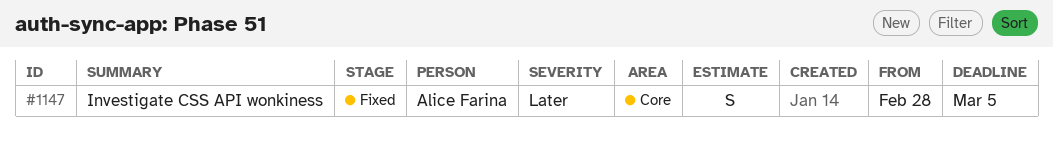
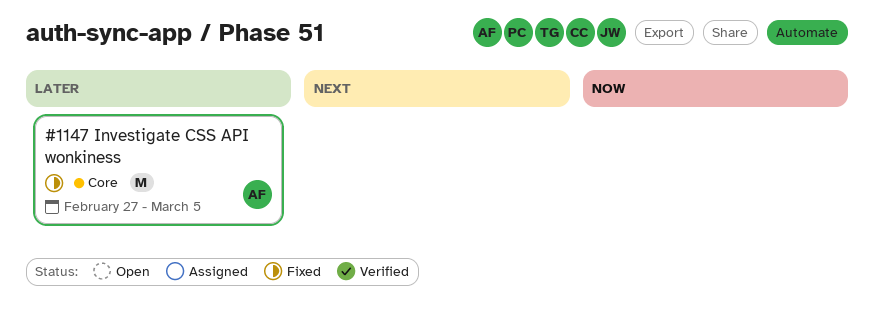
#1147, estimate: S -> M
#1147, start: Feb 28 -> Feb 27

